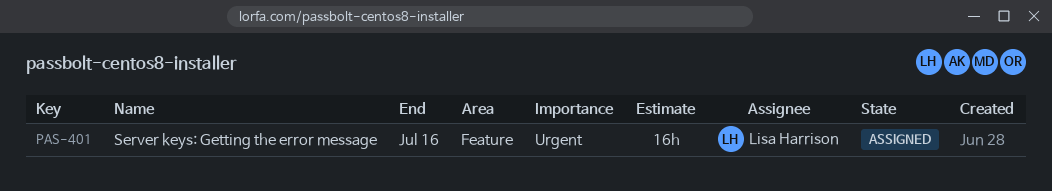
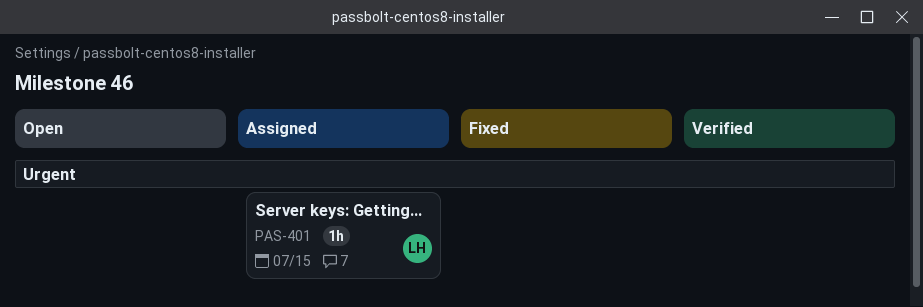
PAS-401, estimate: 16h -> 1h
PAS-401, due: Jul 16 -> Jul 15

